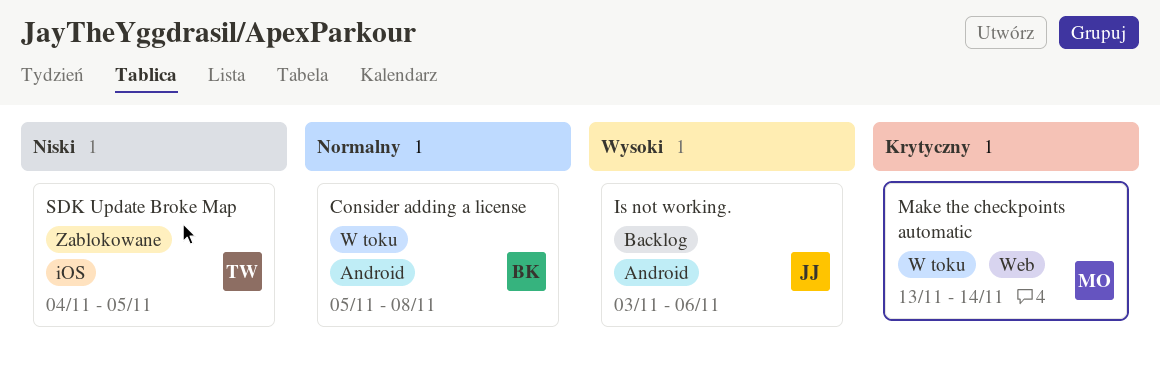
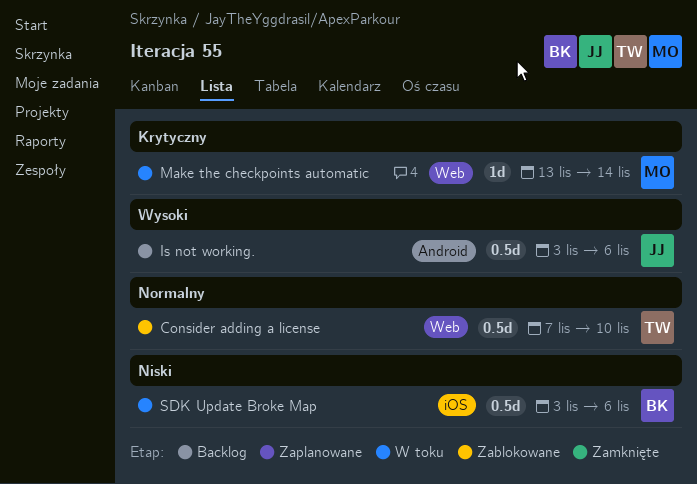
Consider adding a license, status: W toku -> Zablokowane
Consider adding a license, owner: BK -> TW
Consider adding a license, label: Android -> Web
Consider adding a license, start: Nov 5 -> Nov 7
Consider adding a license, due: Nov 8 -> Nov 10
SDK Update Broke Map, status: Zablokowane -> W toku
SDK Update Broke Map, owner: TW -> BK
SDK Update Broke Map, start: Nov 4 -> Nov 3
SDK Update Broke Map, due: Nov 5 -> Nov 6

